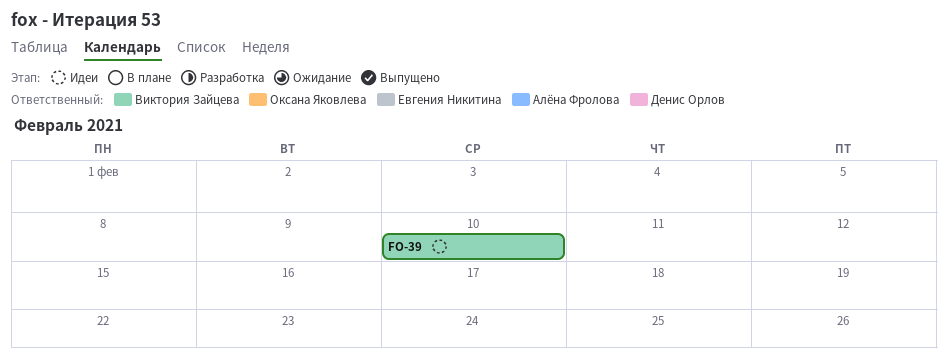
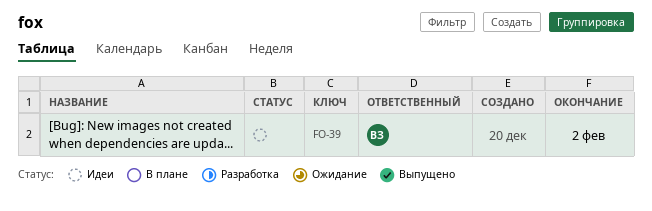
FO-39, due: Feb 10 -> Feb 2

